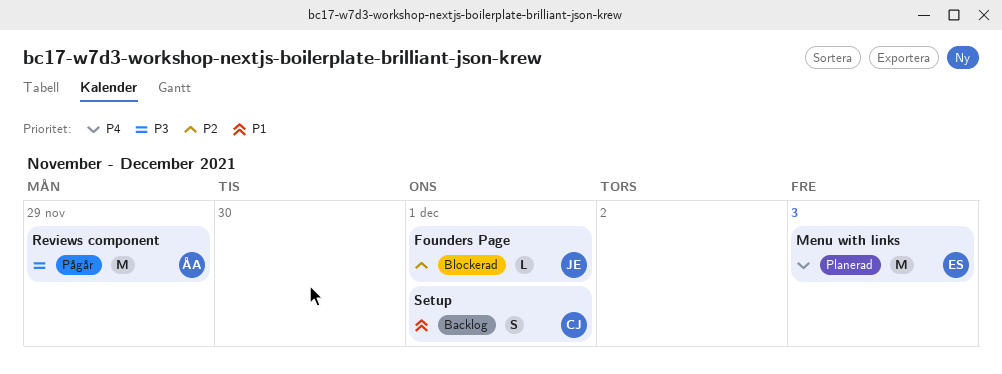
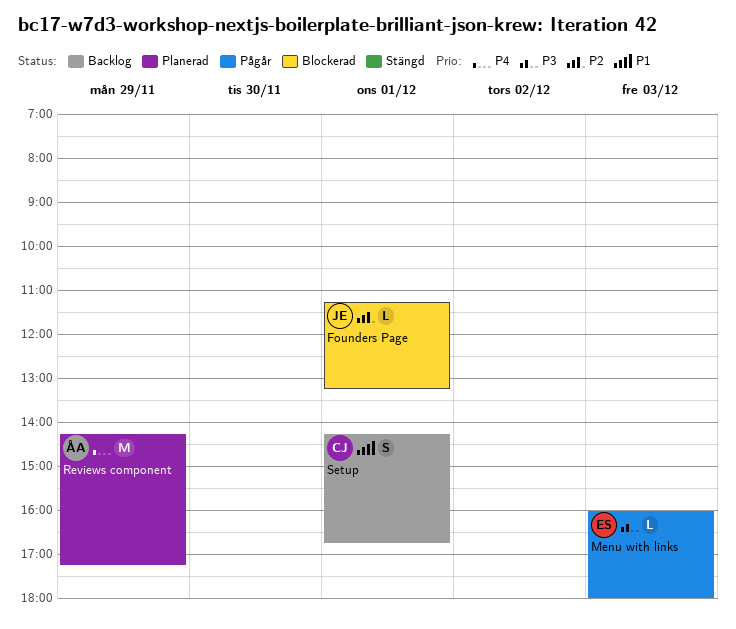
Menu with links, status: Planerad -> Pågår
Menu with links, priority: P4 -> P3
Menu with links, estimate: M -> L
Reviews component, status: Pågår -> Planerad
Reviews component, priority: P3 -> P4

